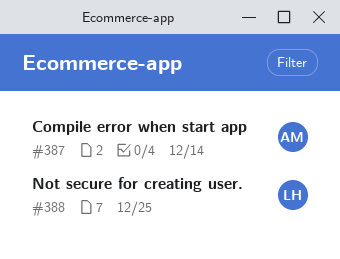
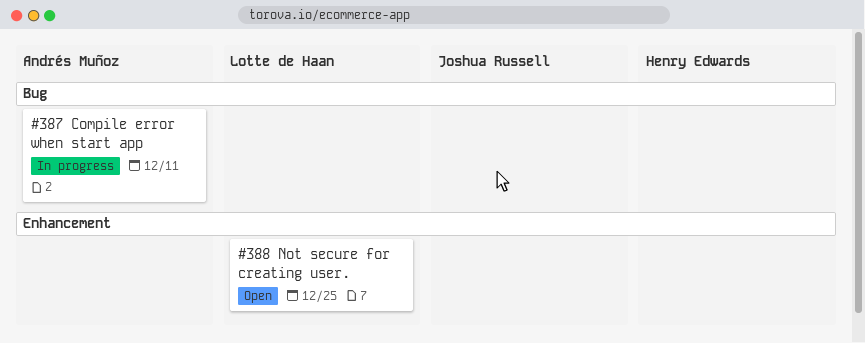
#387, due: Dec 14 -> Dec 11

